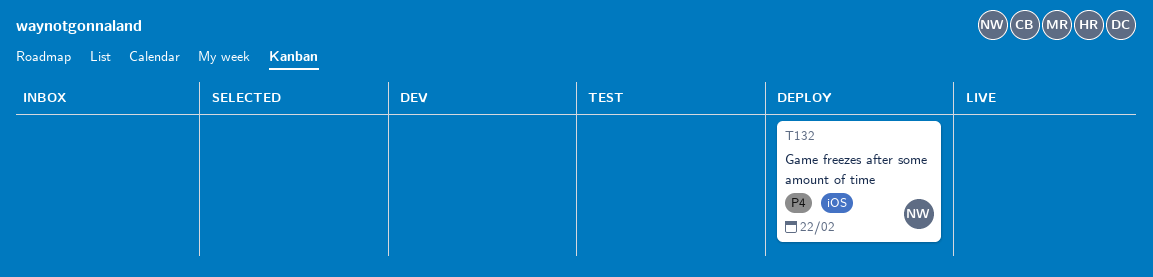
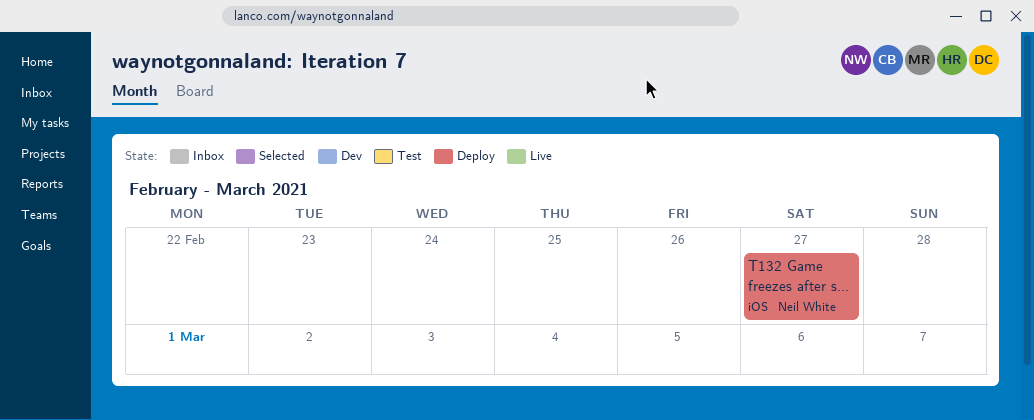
T132, due: Feb 22 -> Feb 27

